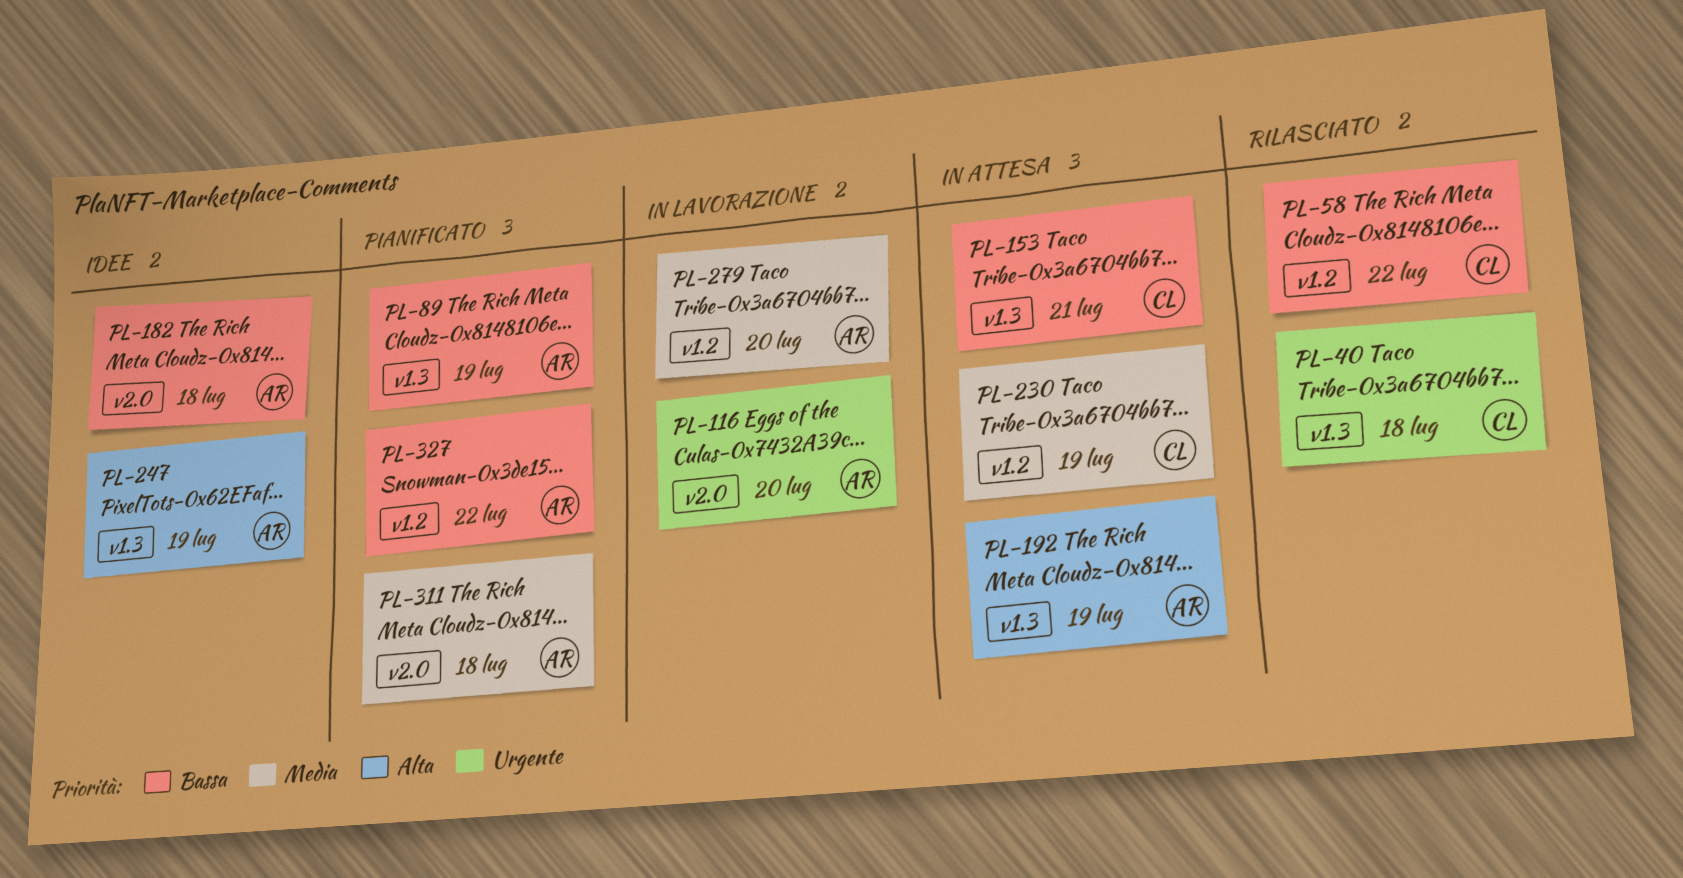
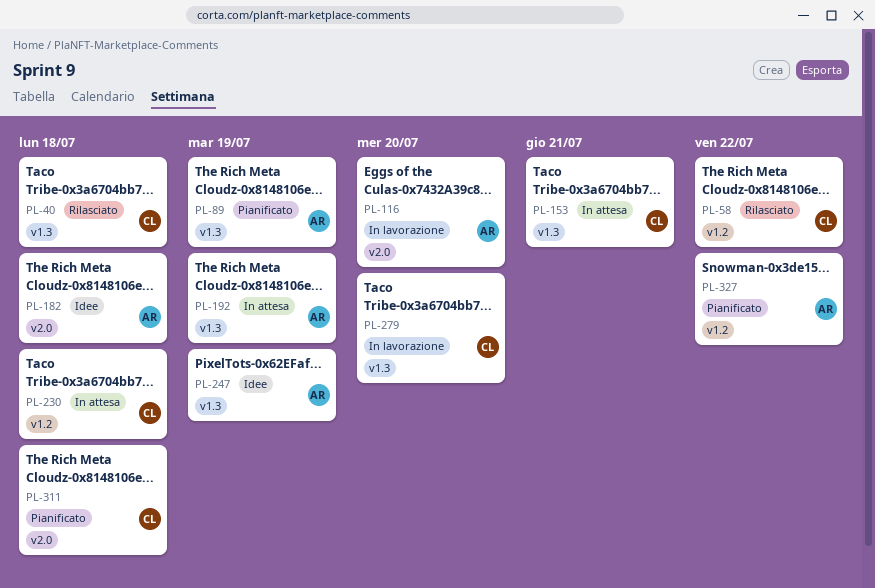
PL-230, due: Jul 19 -> Jul 18
PL-279, owner: AR -> CL
PL-279, label: v1.2 -> v1.3
PL-311, owner: AR -> CL

